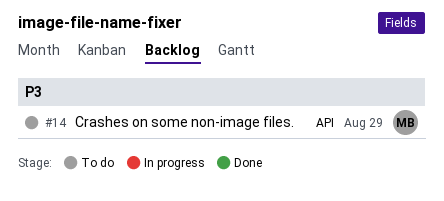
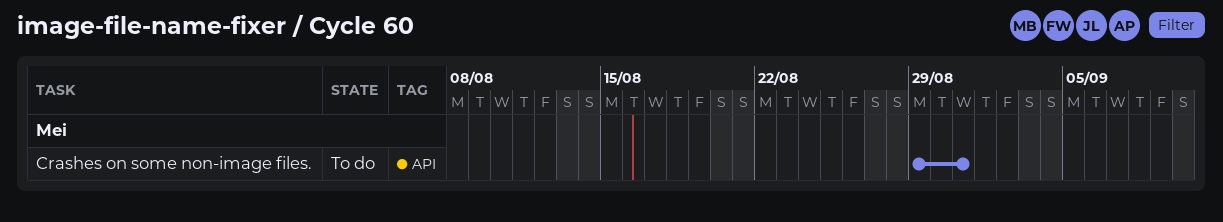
Crashes on some non-image files., due: Aug 29 -> Aug 31

